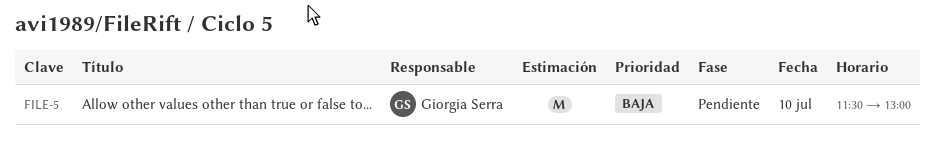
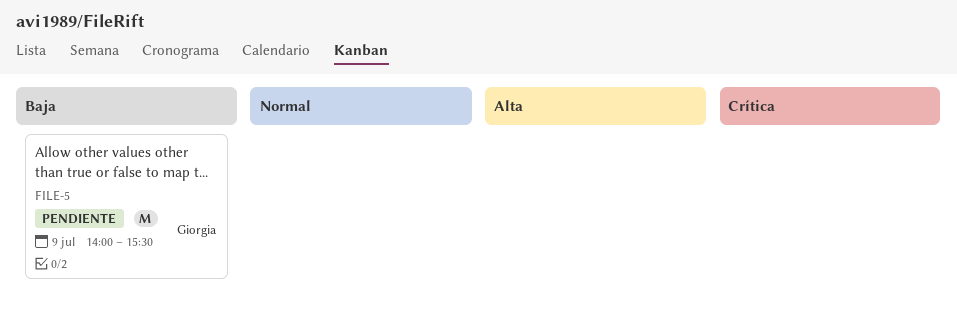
FILE-5, day: Jul 10 -> Jul 9
FILE-5, begins: 11:30 -> 14:00
FILE-5, ends: 13:00 -> 15:30

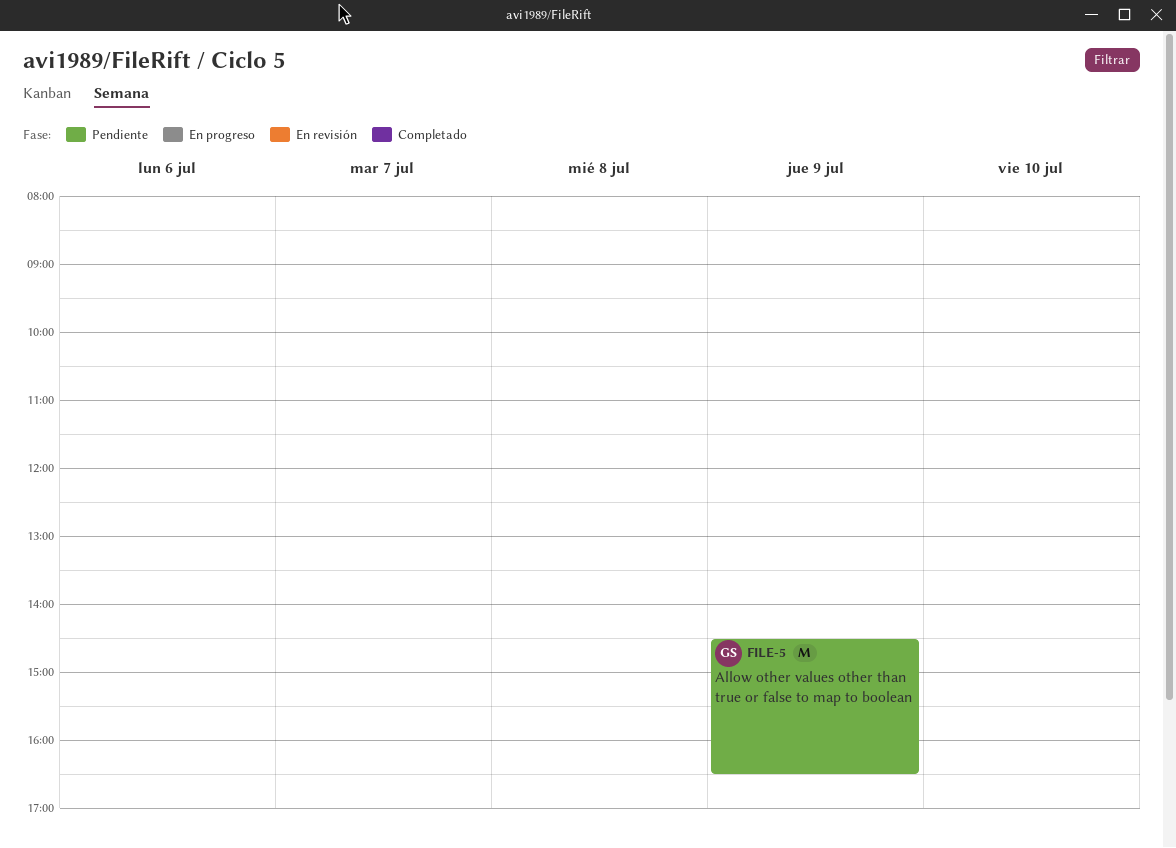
FILE-5, begins: 14:00 -> 14:30
FILE-5, ends: 15:30 -> 16:30

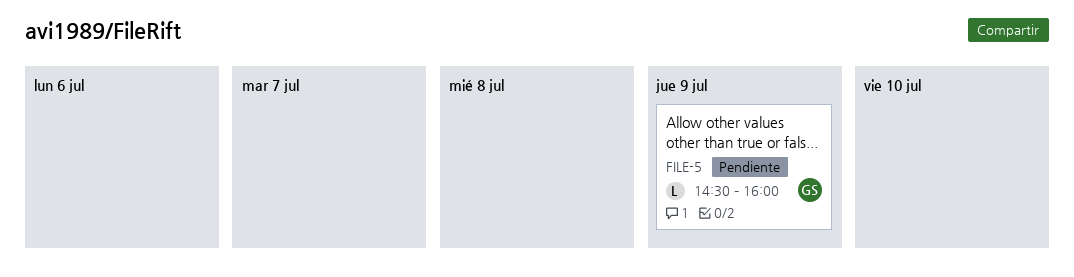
FILE-5, estimate: M -> L
FILE-5, ends: 16:30 -> 16:00

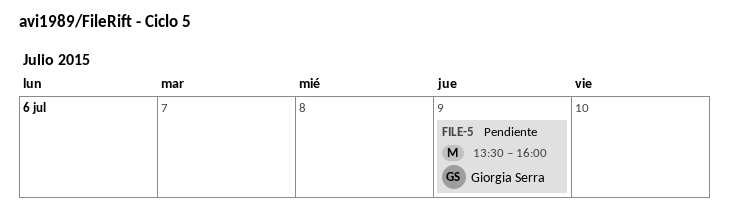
FILE-5, estimate: L -> M
FILE-5, begins: 14:30 -> 13:30

